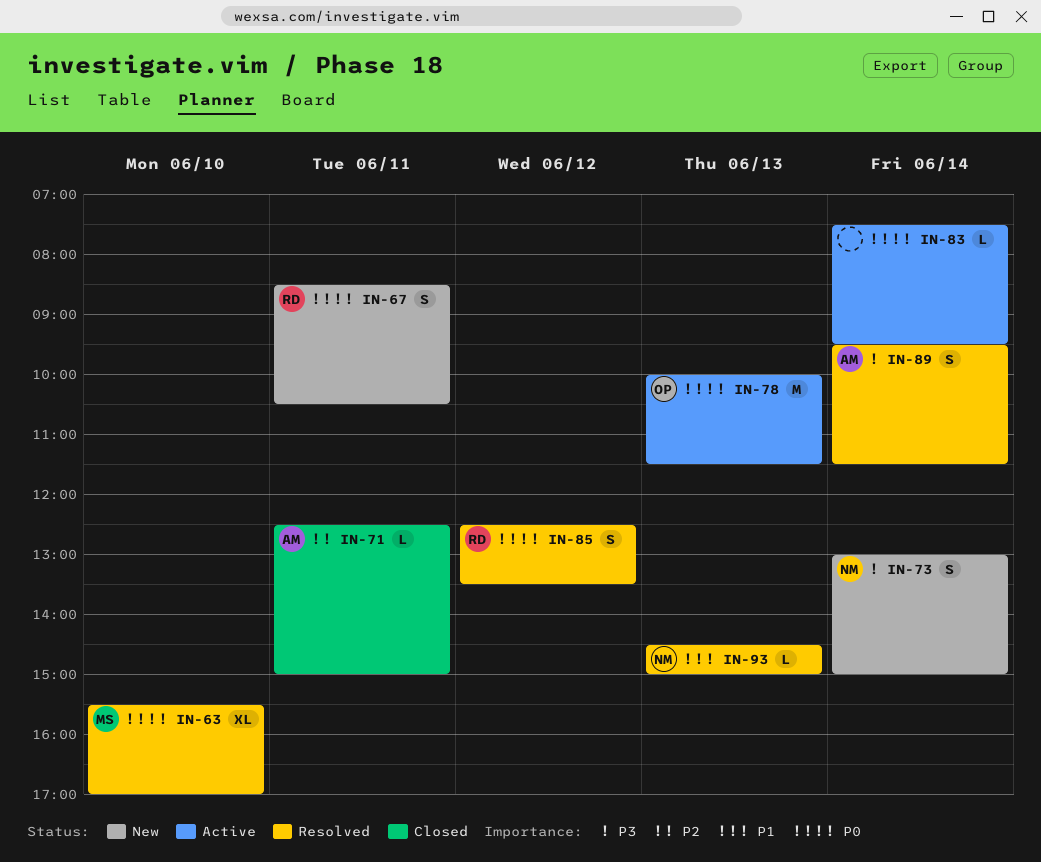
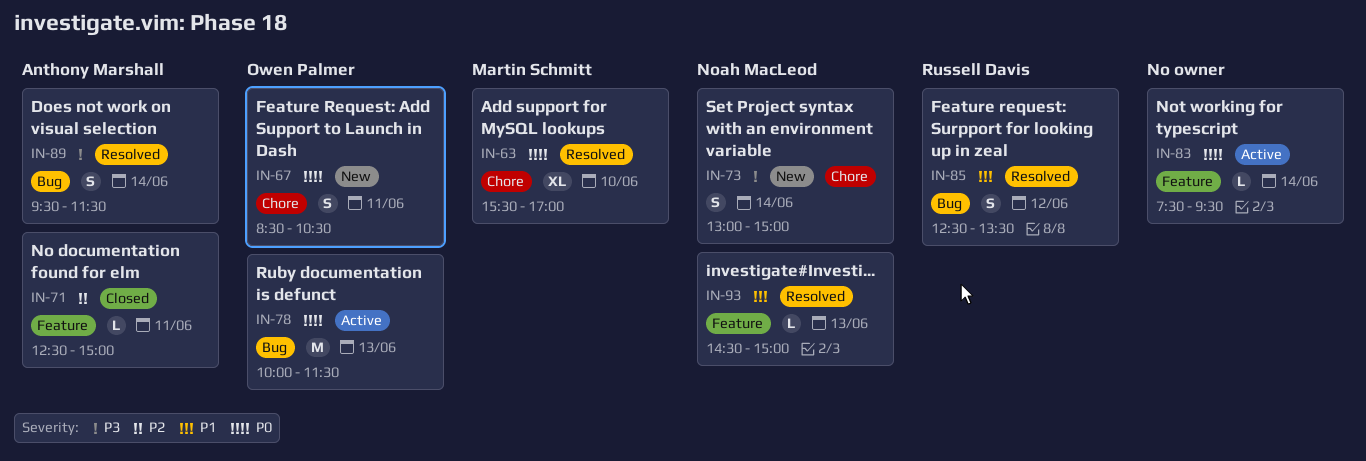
IN-67, owner: Russell Davis -> Owen Palmer
IN-85, priority: P0 -> P1

